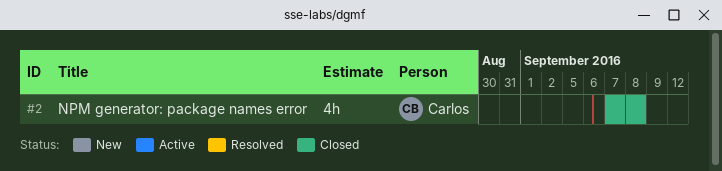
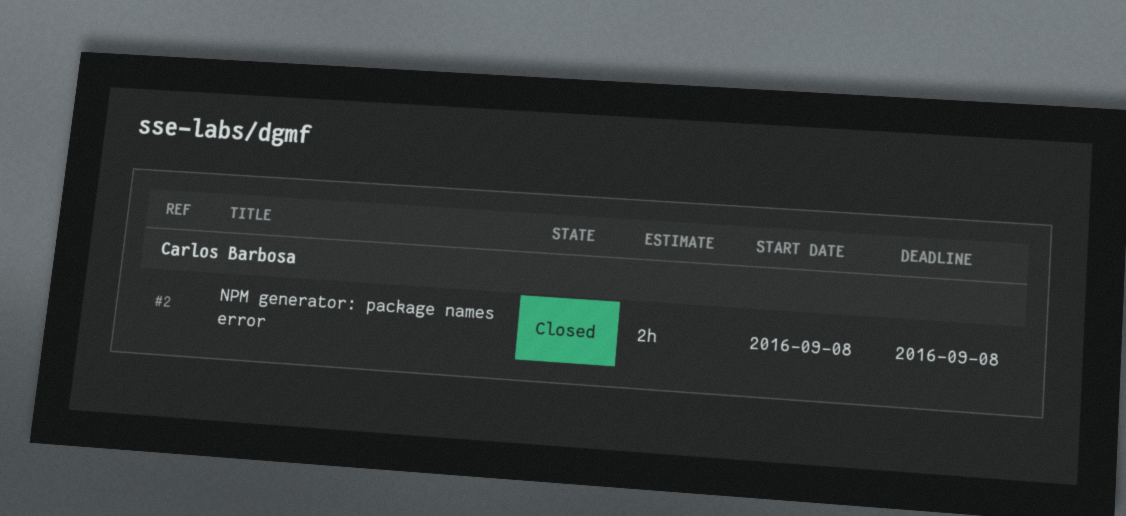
#2, estimate: 4h -> 2h
#2, start: Sep 7 -> Sep 8

